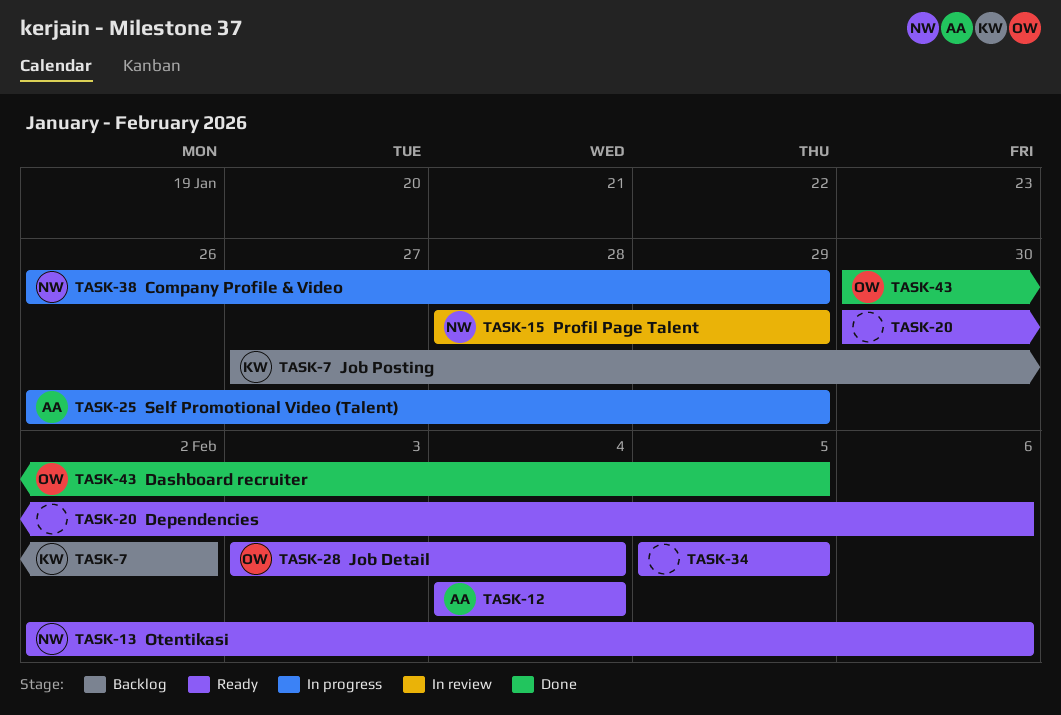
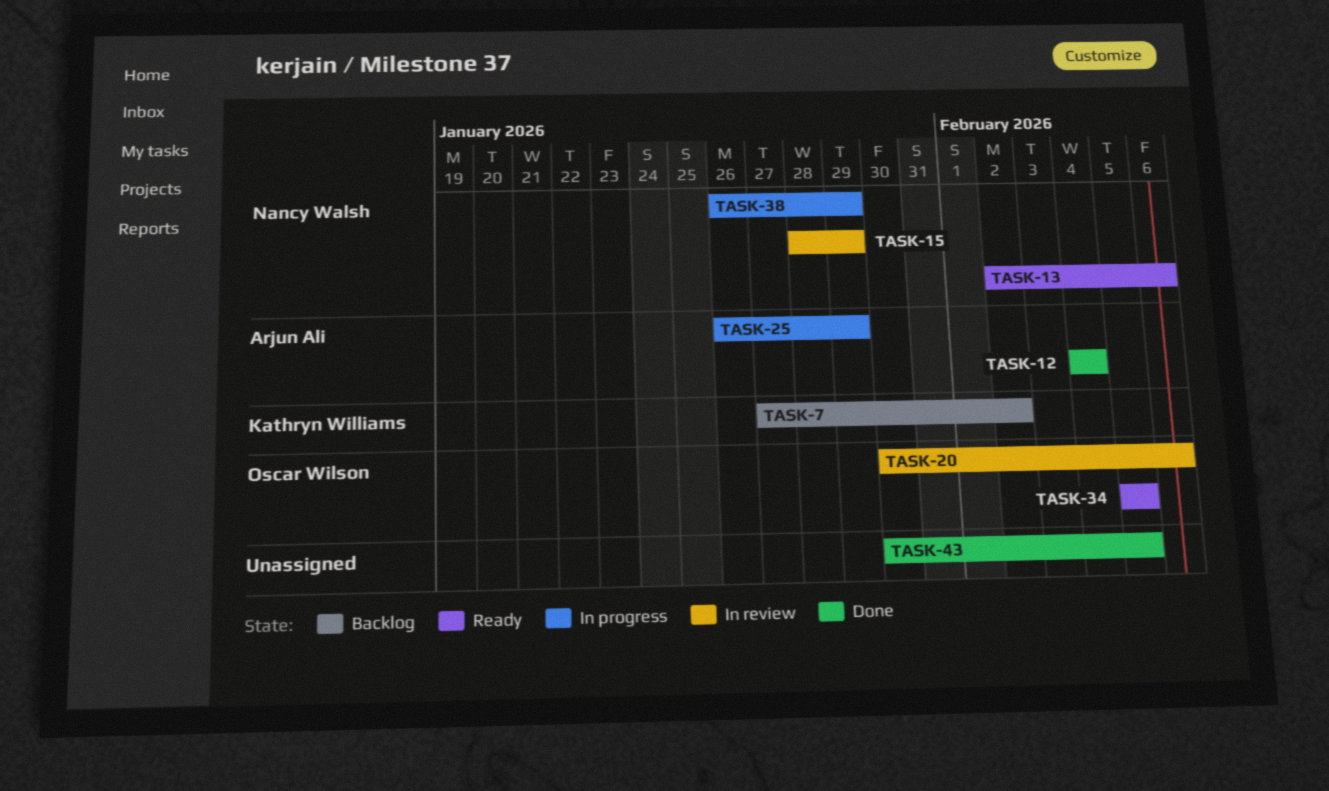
TASK-12, status: Ready -> Done
TASK-20, status: Ready -> In review
TASK-20, owner: none -> Oscar Wilson
TASK-28: present -> none
TASK-34, owner: none -> Oscar Wilson
TASK-43, owner: Oscar Wilson -> none

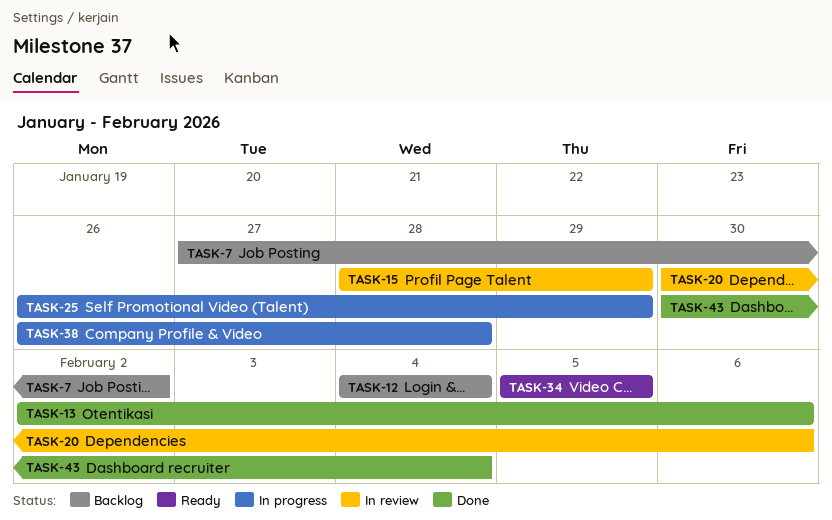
TASK-12, status: Done -> Backlog
TASK-13, status: Ready -> Done
TASK-38, due: Jan 29 -> Jan 28
TASK-43, due: Feb 5 -> Feb 4

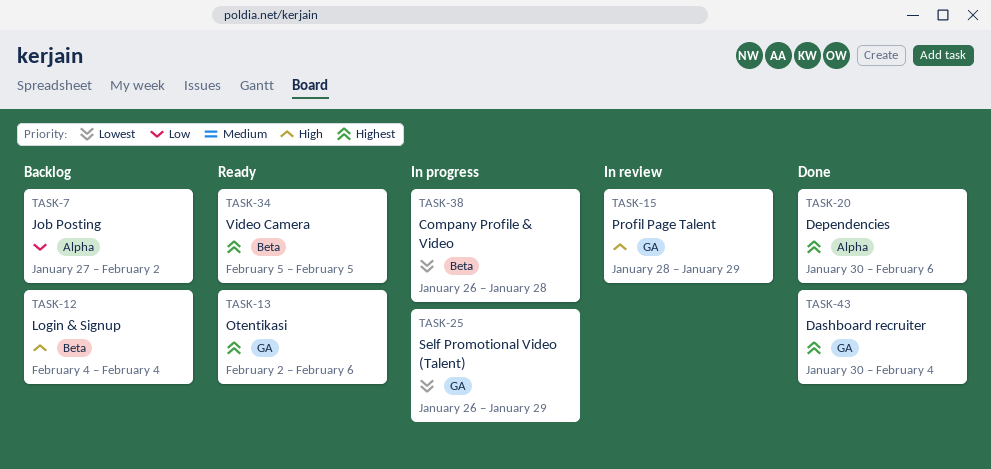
TASK-13, status: Done -> Ready
TASK-20, status: In review -> Done

